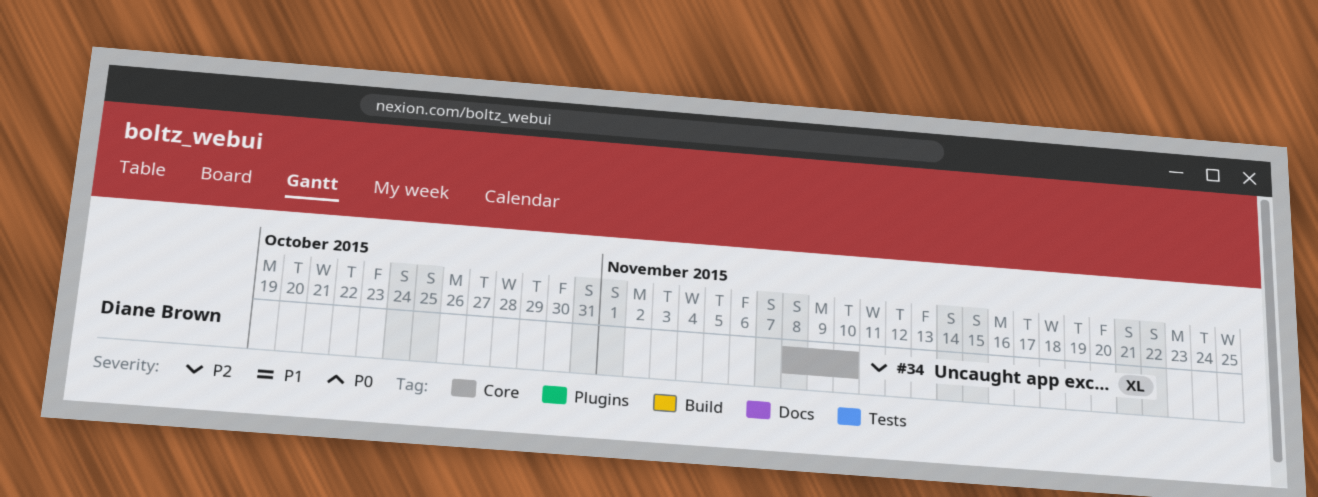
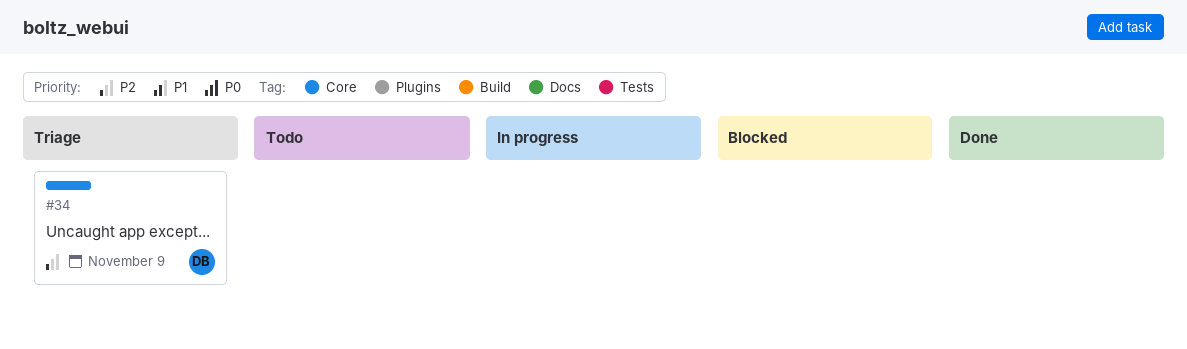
#34, due: Nov 10 -> Nov 9

